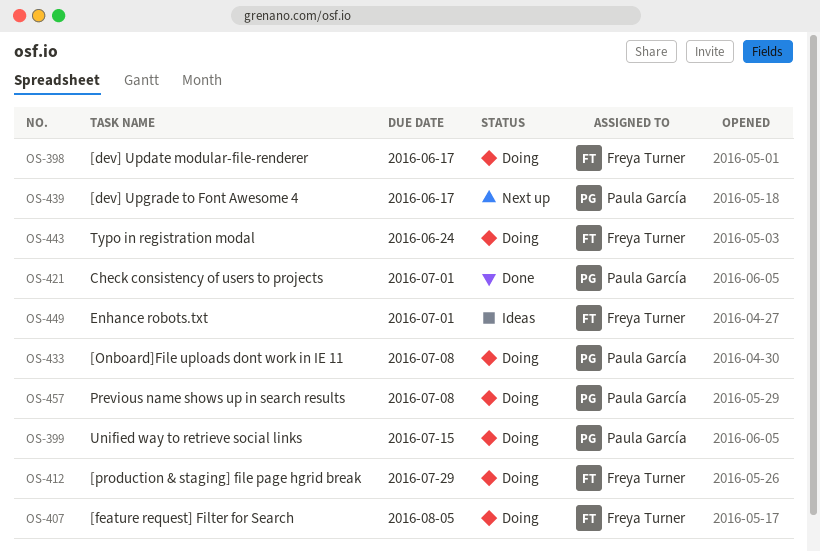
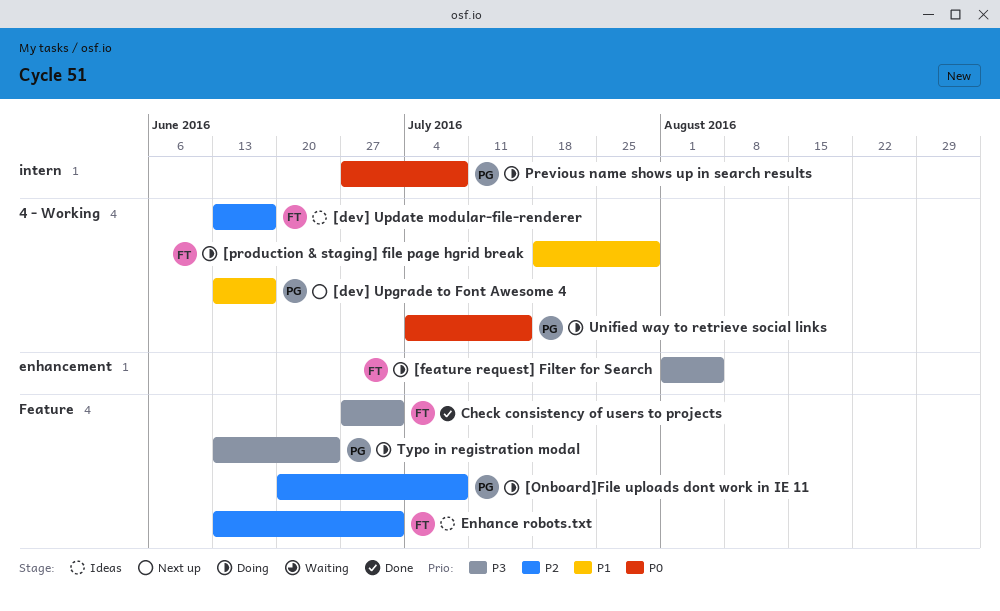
[dev] Update modular-file-renderer, status: Doing -> Ideas
Check consistency of users to projects, owner: Paula García -> Freya Turner
Typo in registration modal, owner: Freya Turner -> Paula García

